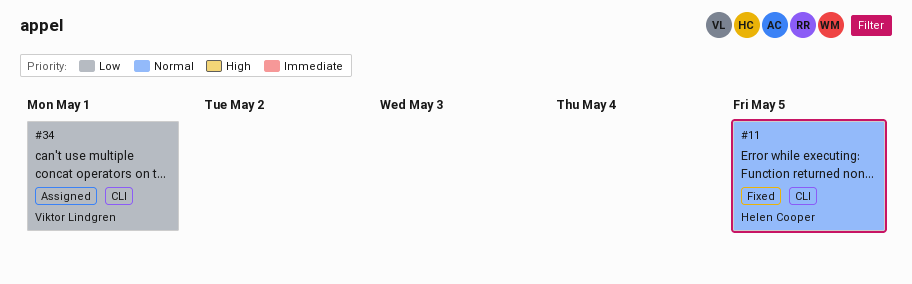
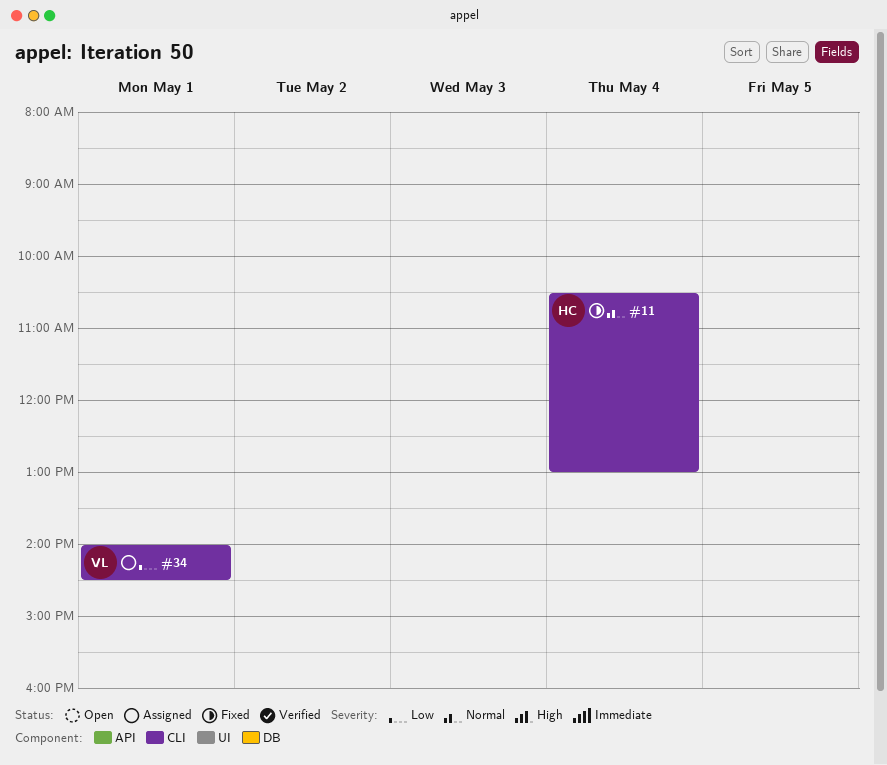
#11, day: May 5 -> May 4

